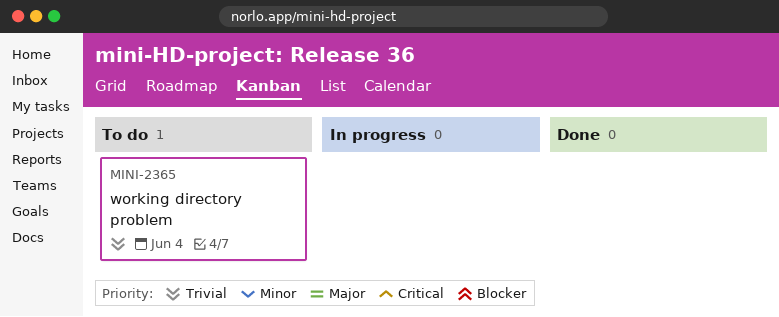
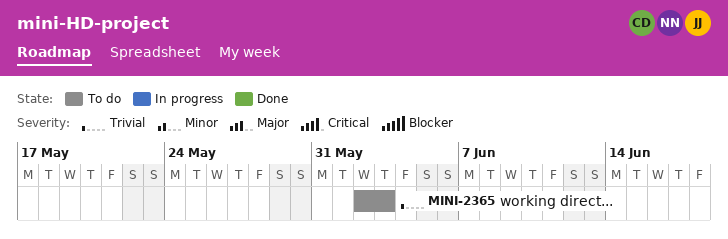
MINI-2365, due: Jun 4 -> Jun 3

